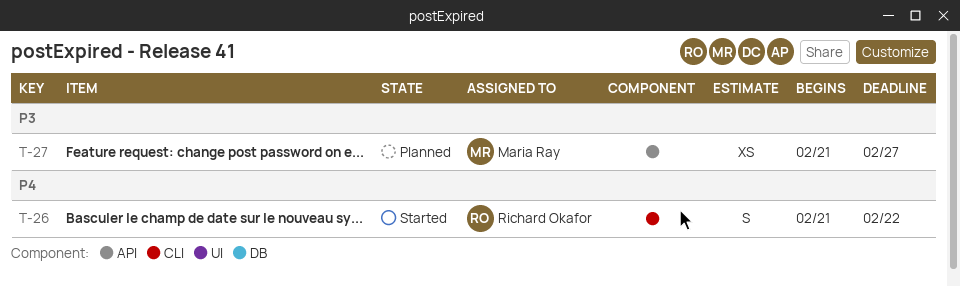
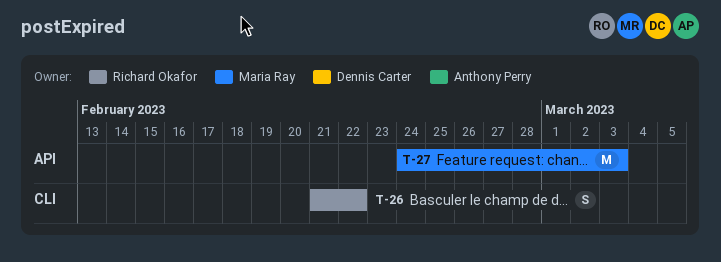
T-27, estimate: XS -> M
T-27, start: Feb 21 -> Feb 24
T-27, due: Feb 27 -> Mar 3

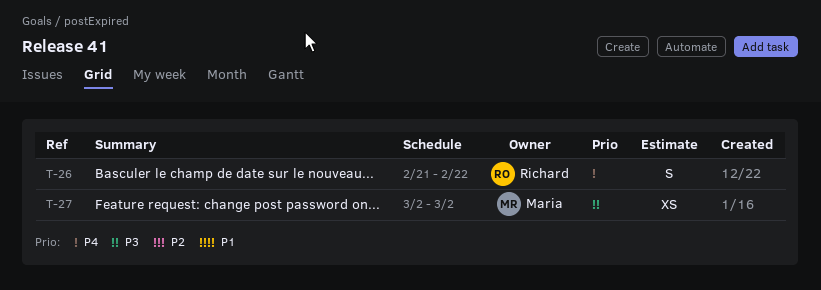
T-27, estimate: M -> XS
T-27, start: Feb 24 -> Mar 2
T-27, due: Mar 3 -> Mar 2

